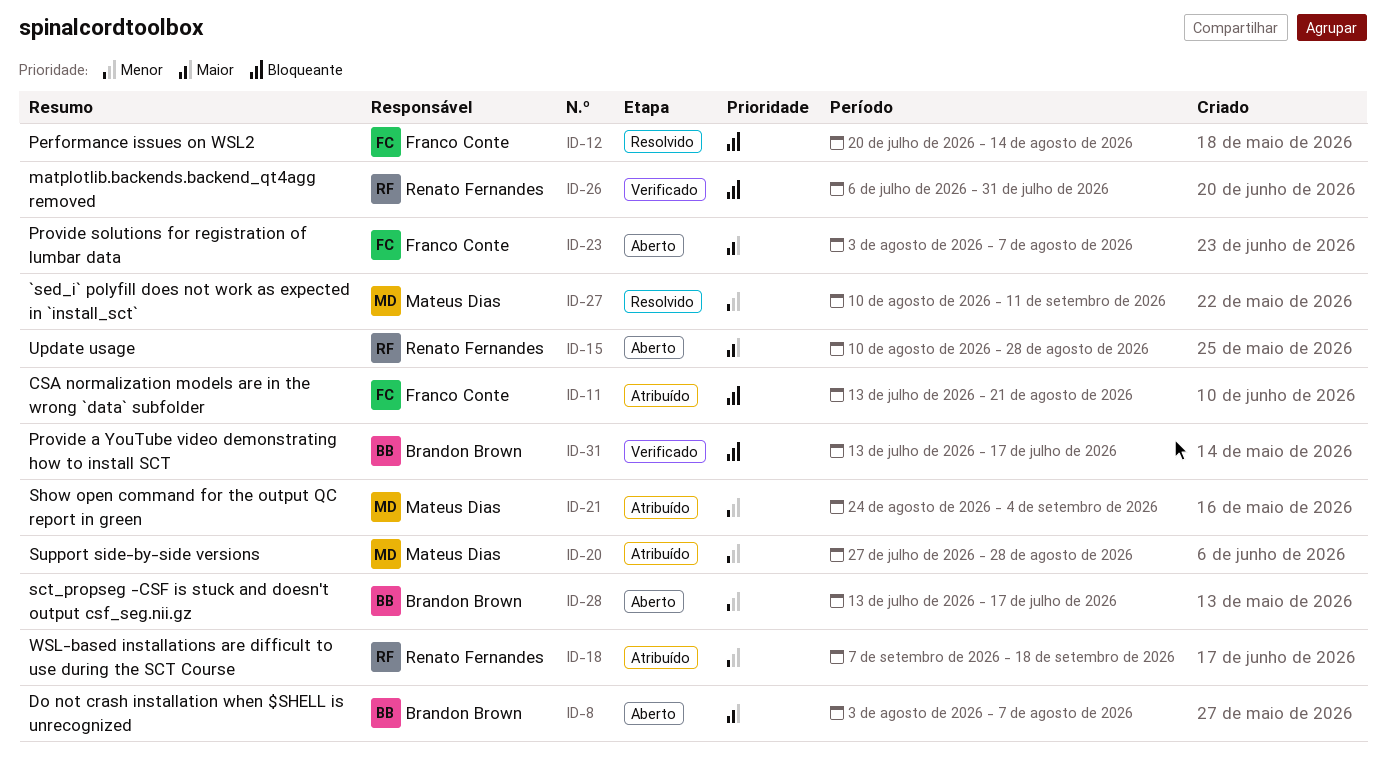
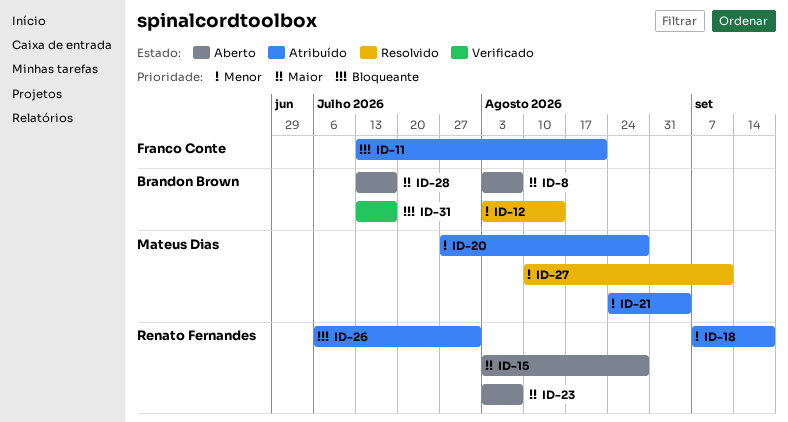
ID-12, owner: Franco Conte -> Brandon Brown
ID-12, priority: Bloqueante -> Menor
ID-12, start: Jul 20 -> Aug 3
ID-15, start: Aug 10 -> Aug 3
ID-23, owner: Franco Conte -> Renato Fernandes
ID-26, status: Verificado -> Atribuído
ID-28, priority: Menor -> Maior

